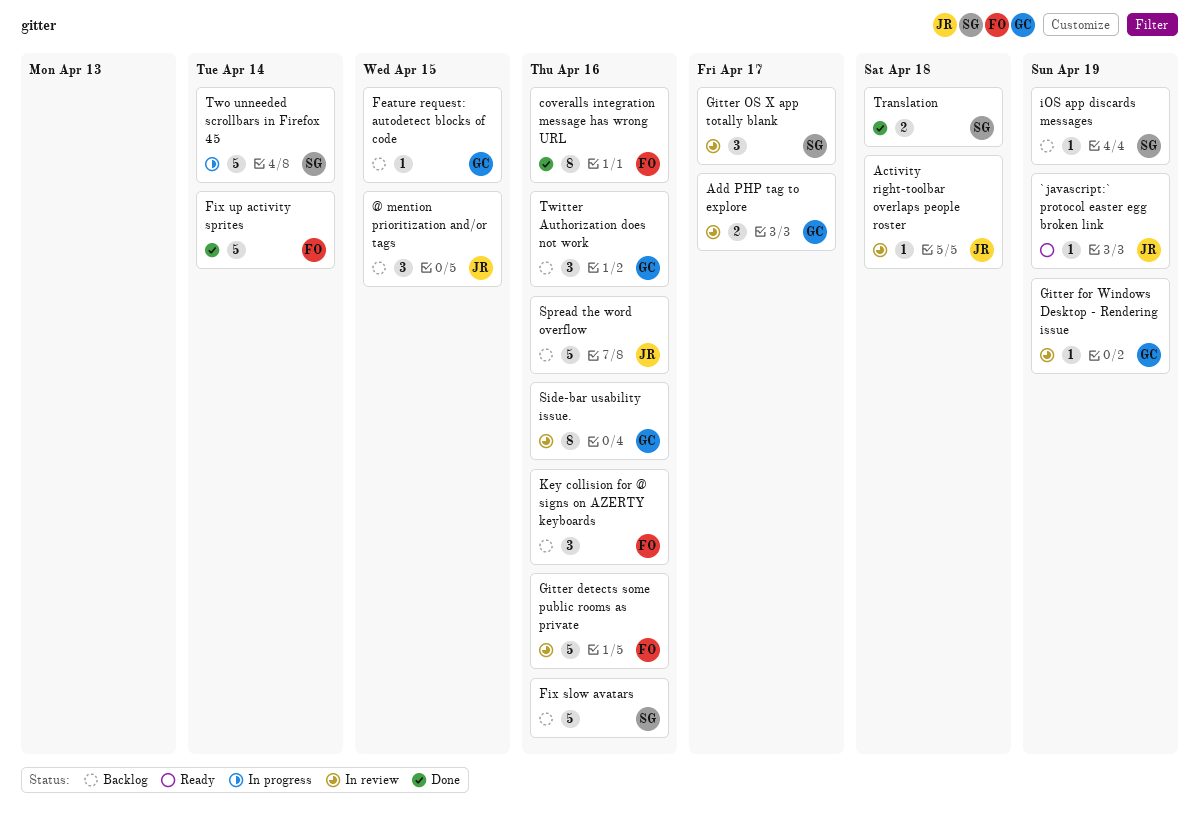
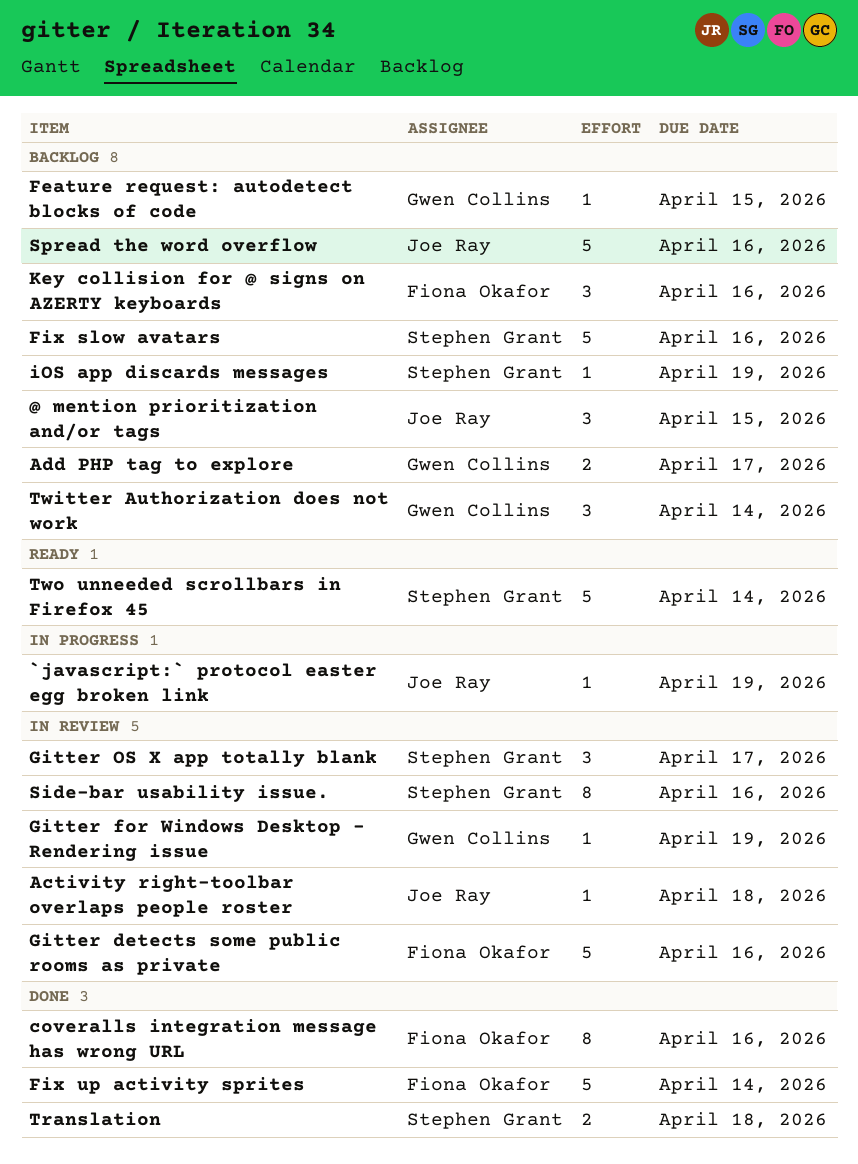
`javascript:` protocol easter egg broken link, status: Ready -> In progress
Add PHP tag to explore, status: In review -> Backlog
Side-bar usability issue., owner: Gwen Collins -> Stephen Grant
Twitter Authorization does not work, due: Apr 16 -> Apr 14
Two unneeded scrollbars in Firefox 45, status: In progress -> Ready

